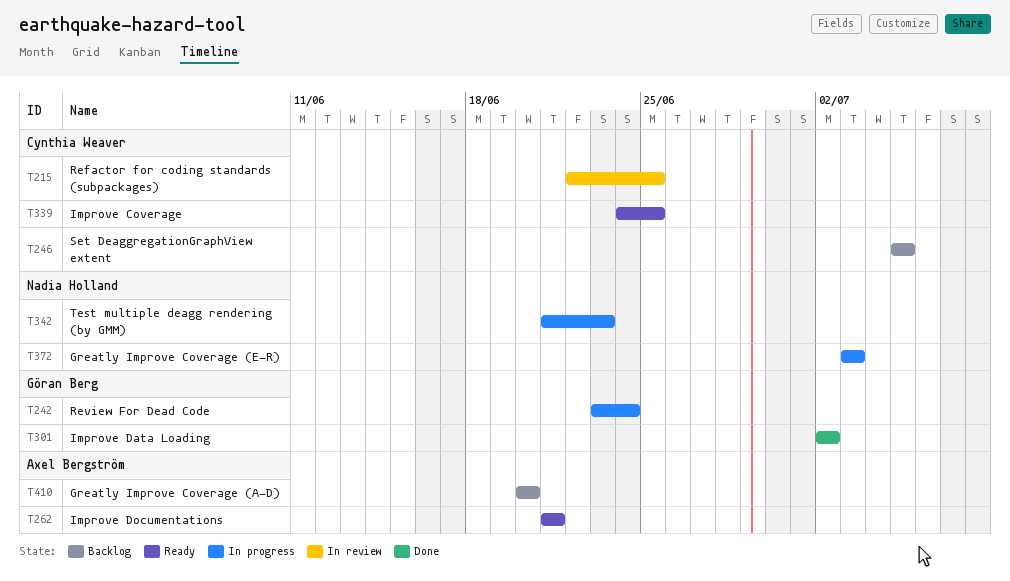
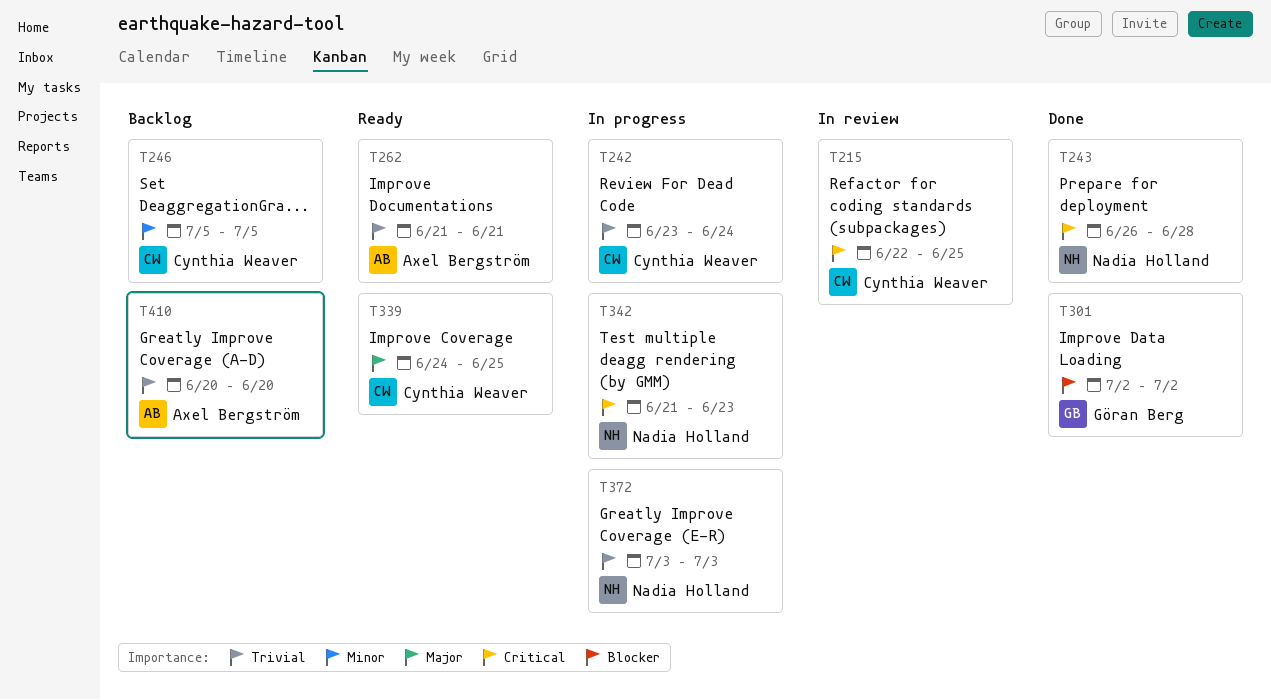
T242, owner: Göran Berg -> Cynthia Weaver
T243: none -> present

